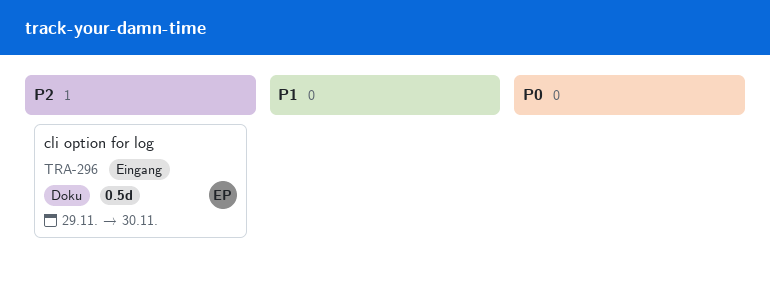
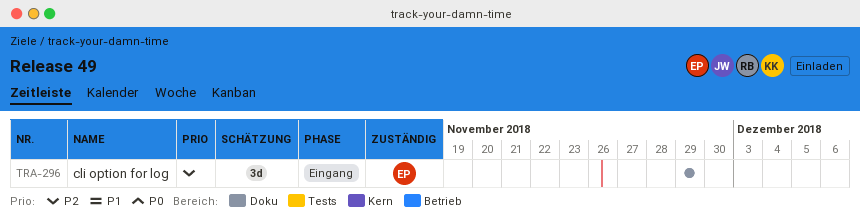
TRA-296, estimate: 0.5d -> 3d
TRA-296, due: Nov 30 -> Nov 29

